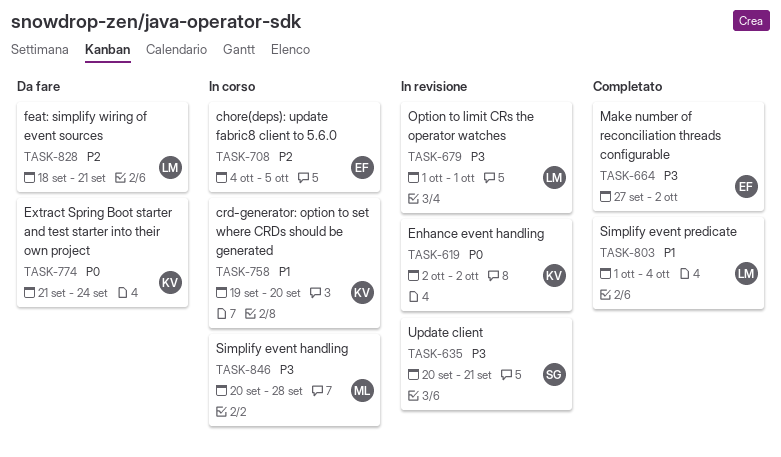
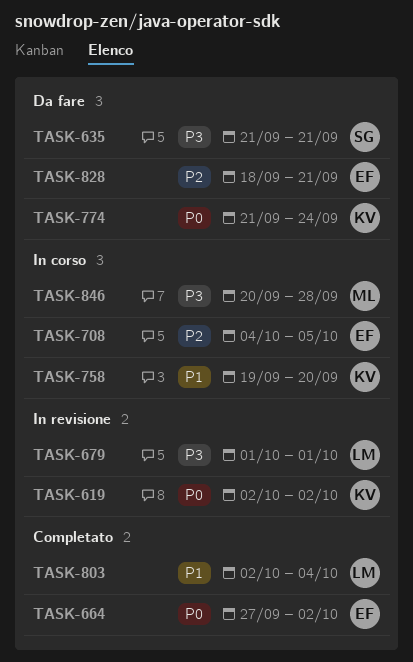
TASK-635, status: In revisione -> Da fare
TASK-635, start: Sep 20 -> Sep 21
TASK-664, priority: P3 -> P0
TASK-803, start: Oct 1 -> Oct 2
TASK-828, owner: LM -> EF

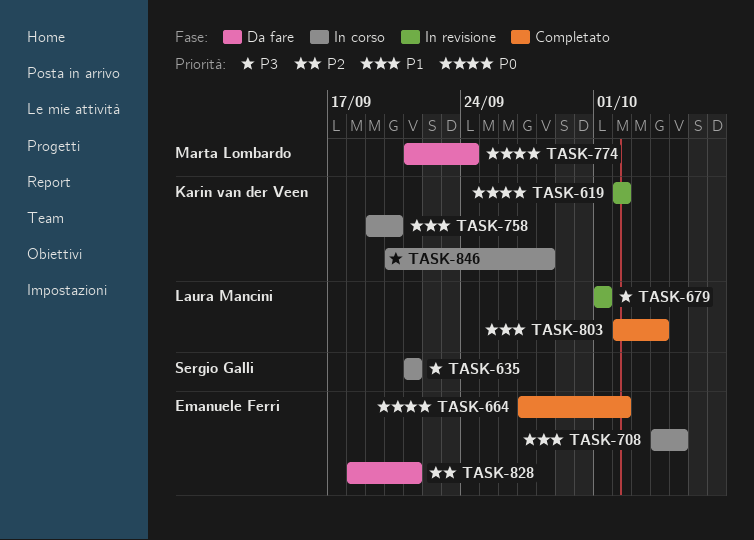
TASK-635, status: Da fare -> In corso
TASK-708, priority: P2 -> P1
TASK-774, owner: Karin van der Veen -> Marta Lombardo
TASK-846, owner: Marta Lombardo -> Karin van der Veen

